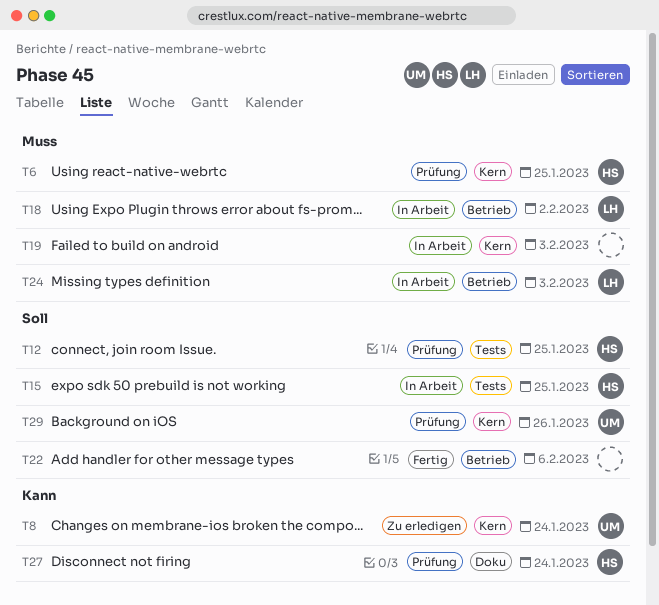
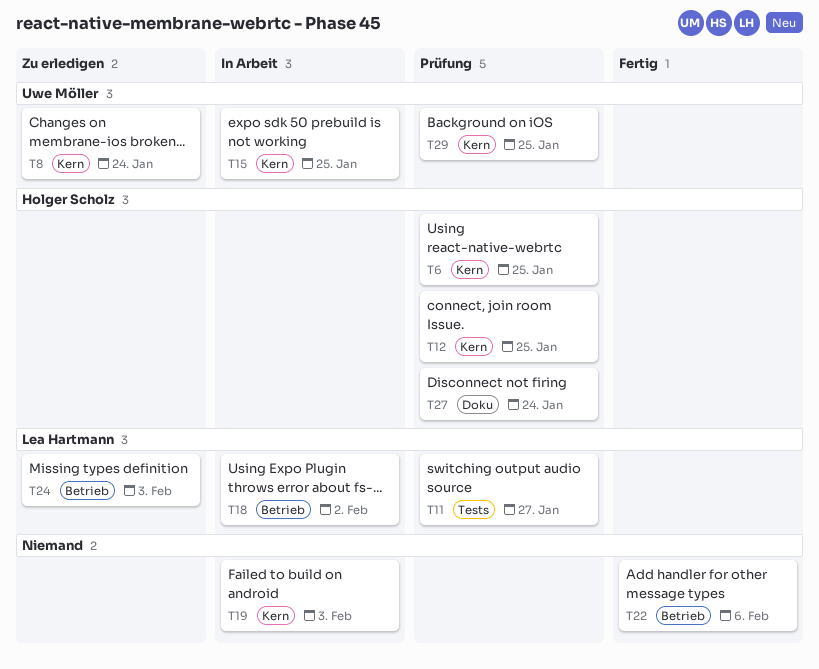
T11: none -> present
T12, label: Tests -> Kern
T15, owner: Holger Scholz -> Uwe Möller
T15, label: Tests -> Kern
T24, status: In Arbeit -> Zu erledigen
T29, due: Jan 26 -> Jan 25

